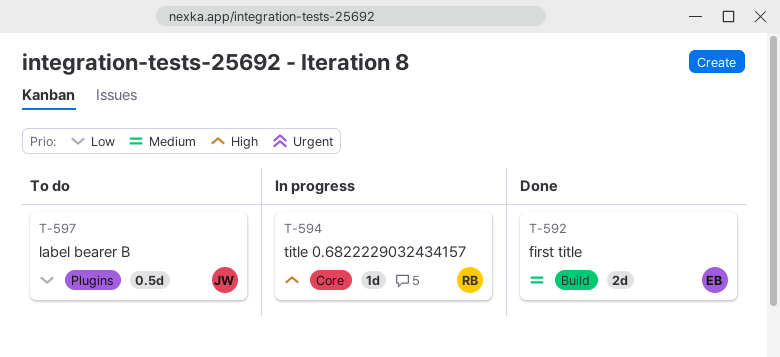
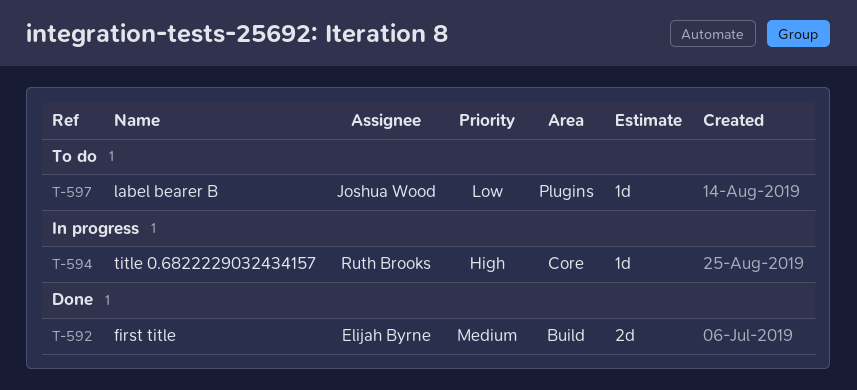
T-597, estimate: 0.5d -> 1d

